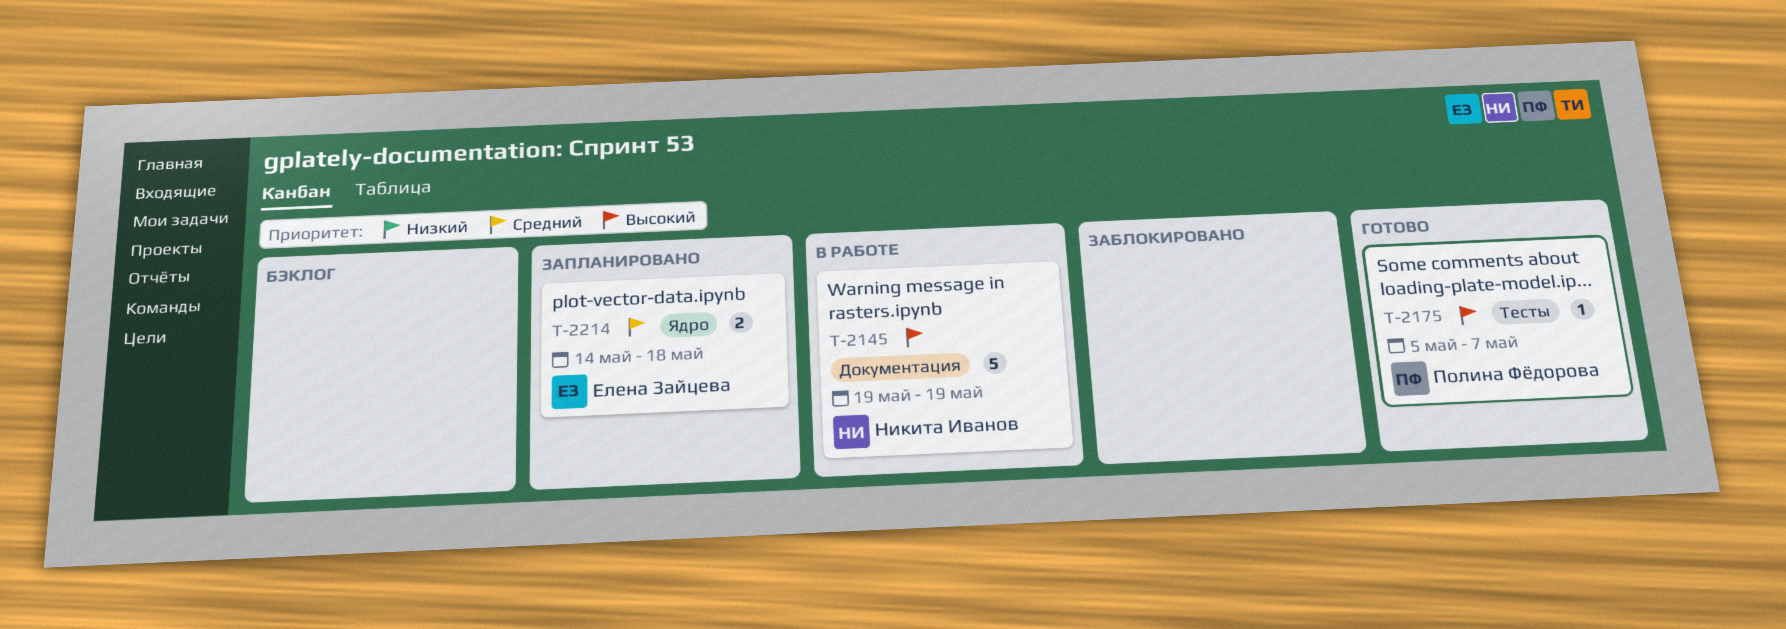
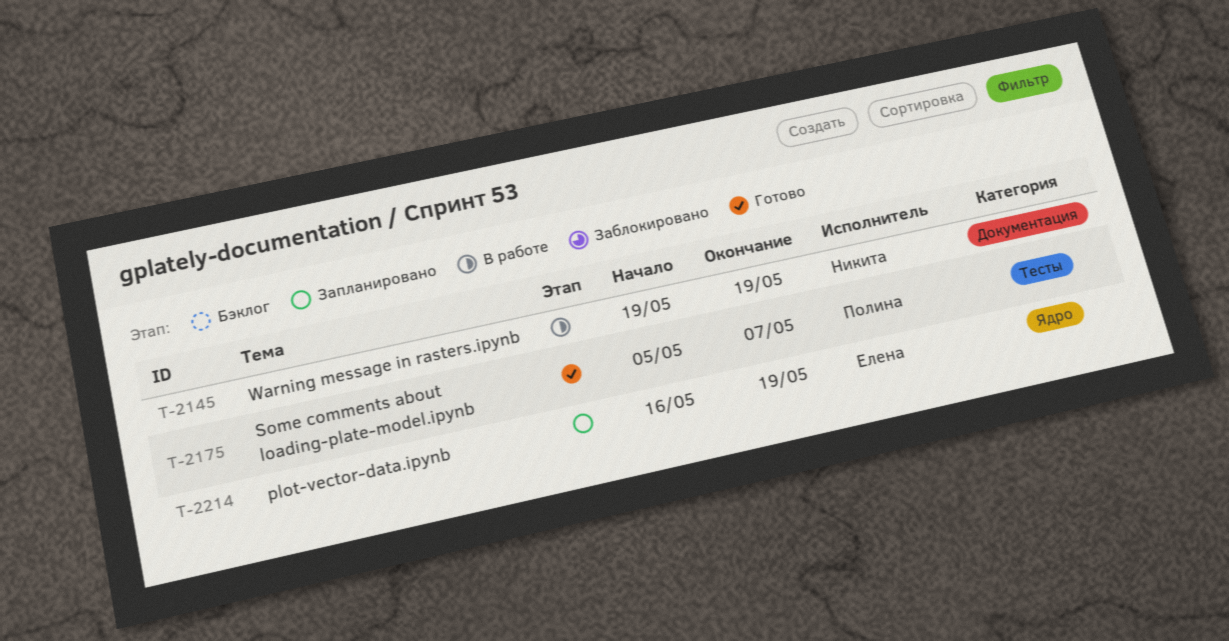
T-2214, start: May 14 -> May 16
T-2214, due: May 18 -> May 19

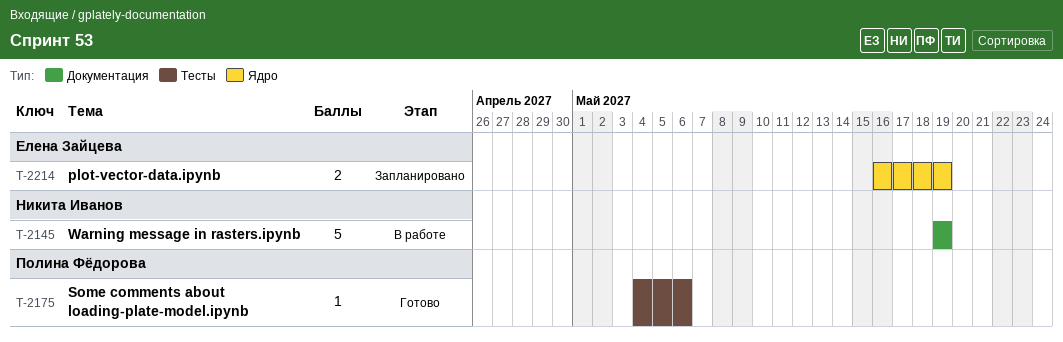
T-2175, start: May 5 -> May 4
T-2175, due: May 7 -> May 6

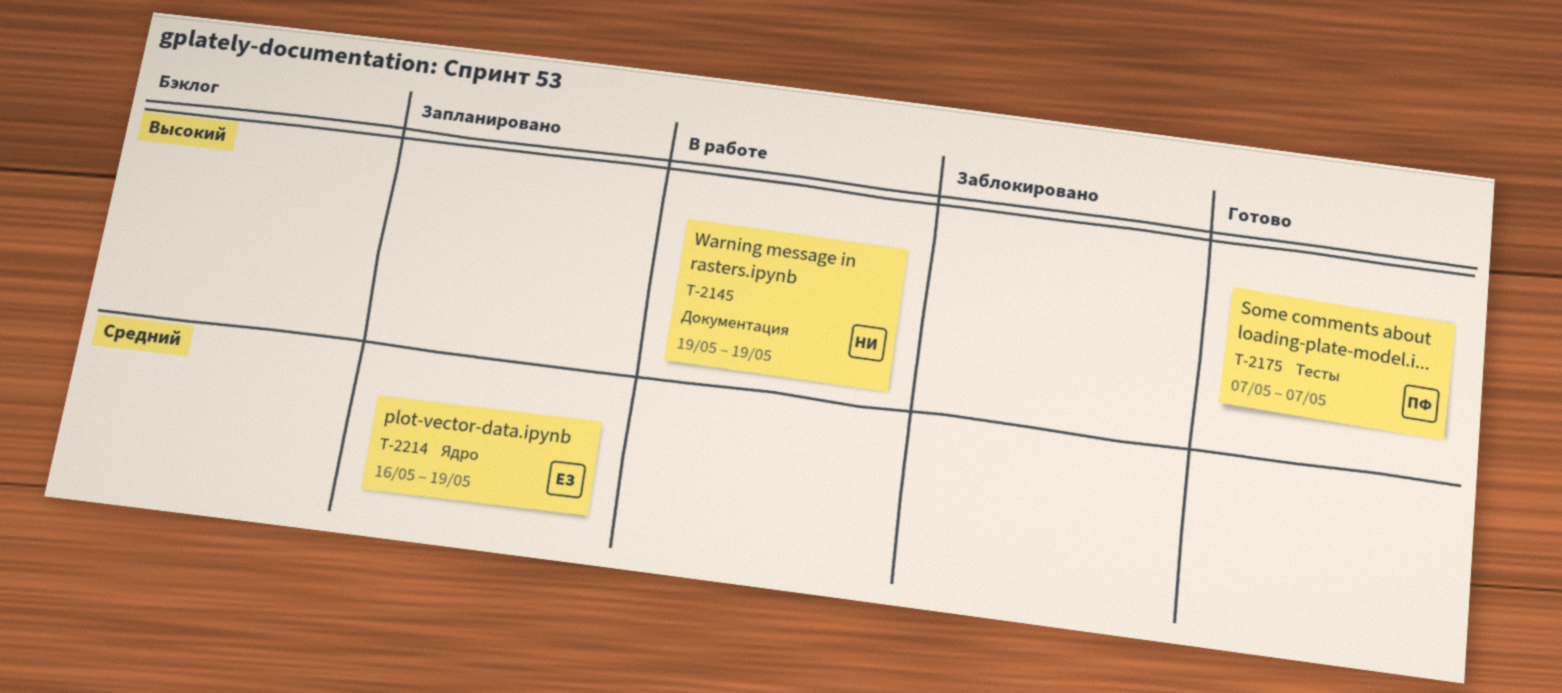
T-2175, start: May 4 -> May 7
T-2175, due: May 6 -> May 7

